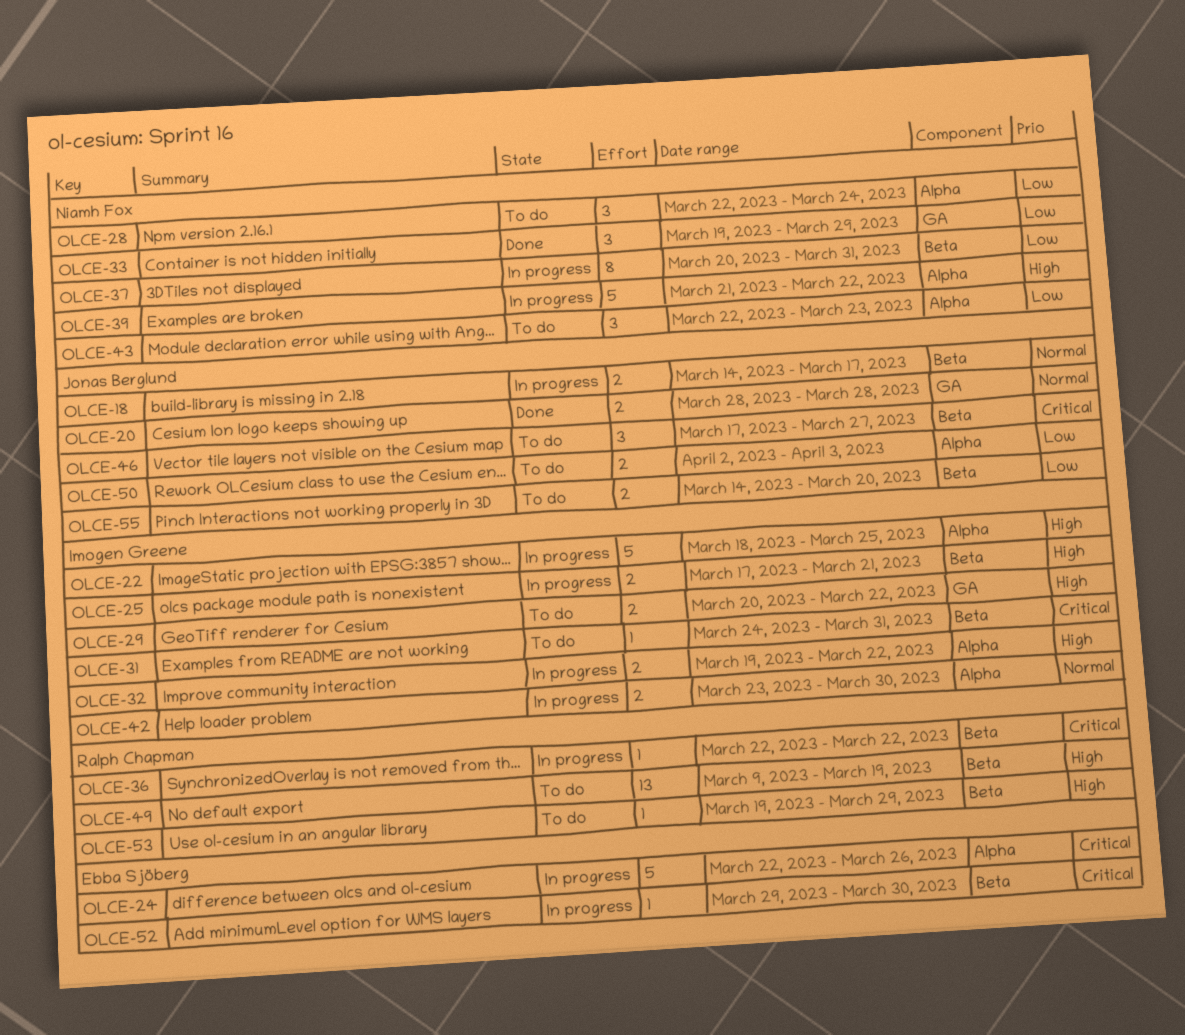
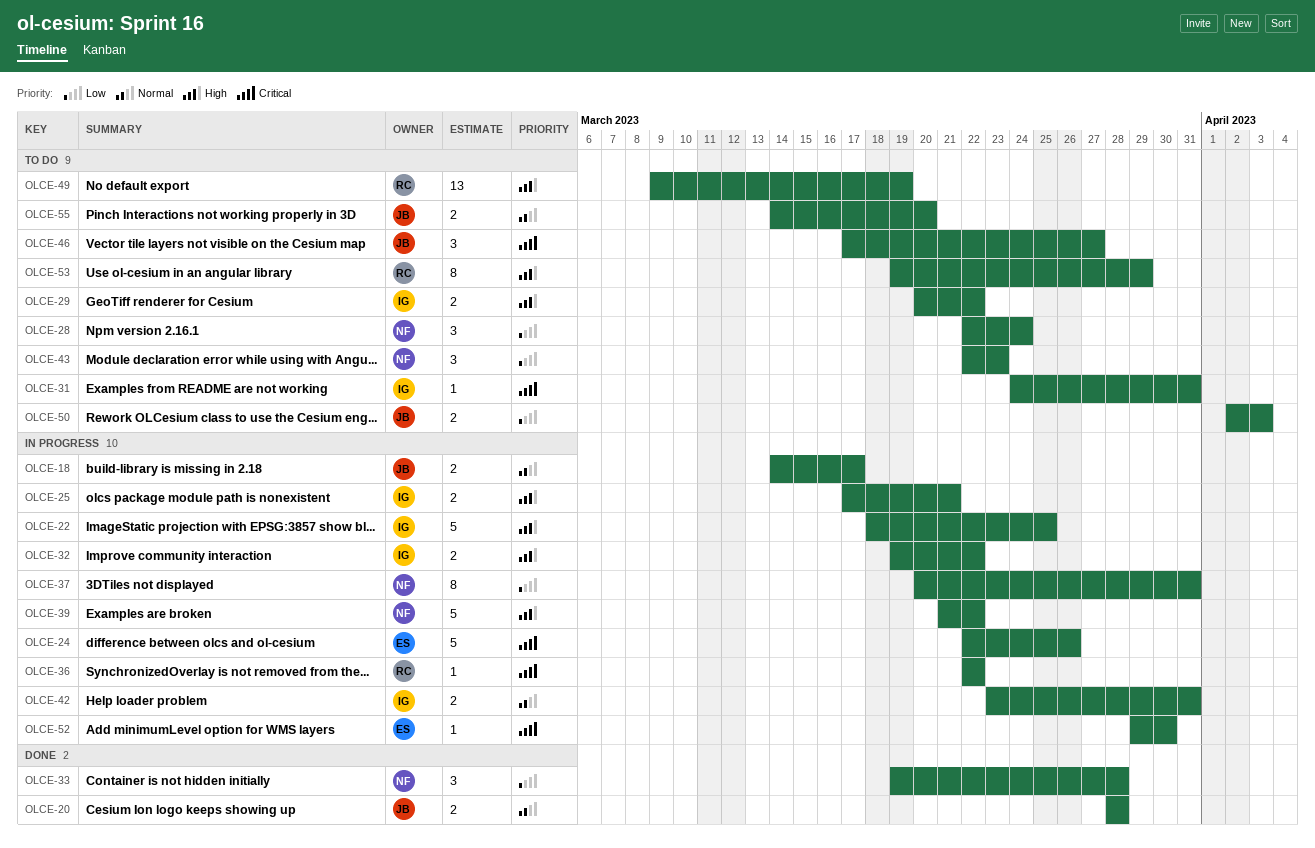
OLCE-33, due: Mar 29 -> Mar 28
OLCE-42, due: Mar 30 -> Mar 31
OLCE-53, estimate: 1 -> 8
OLCE-55, priority: Low -> Normal

